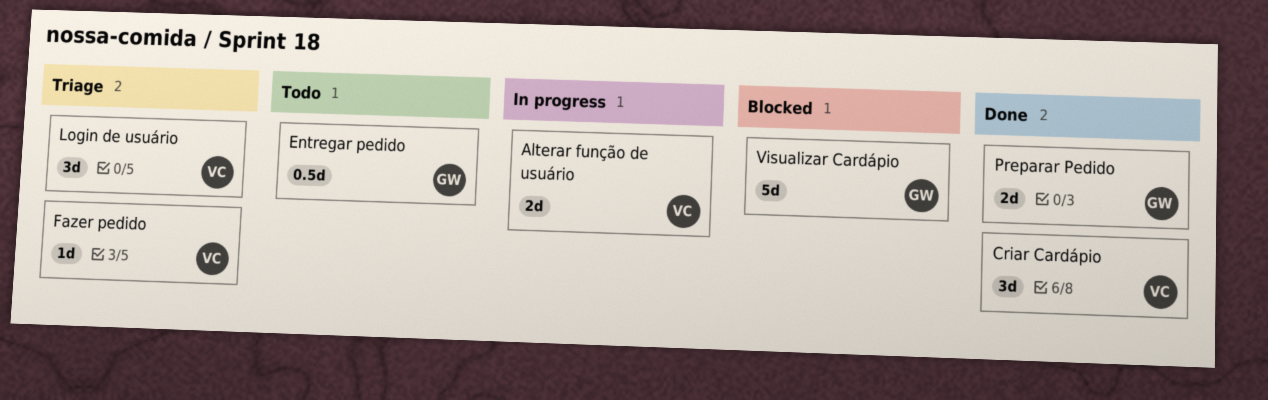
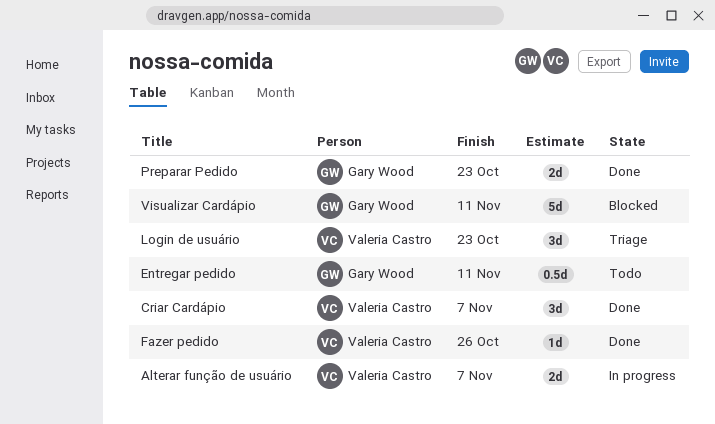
Fazer pedido, status: Triage -> Done

